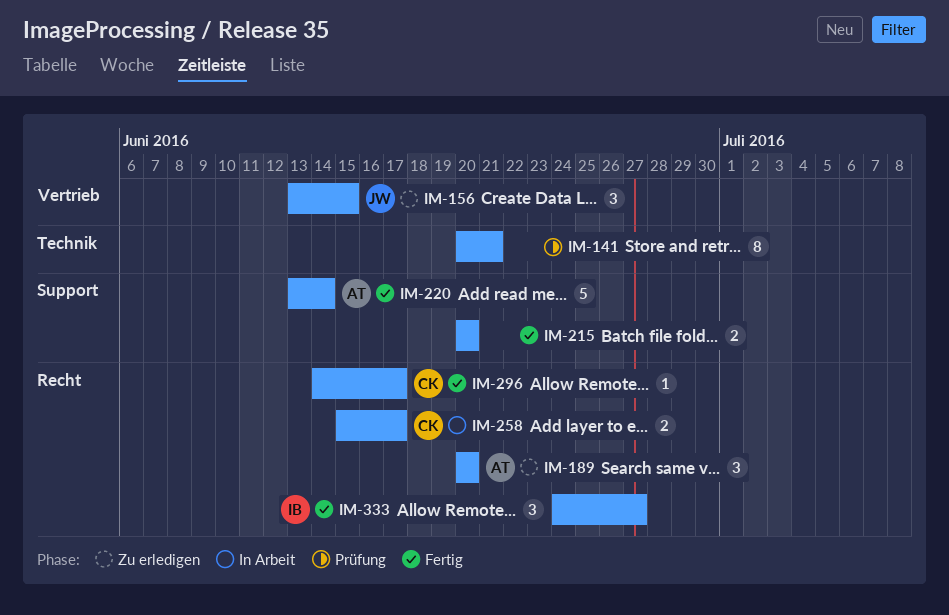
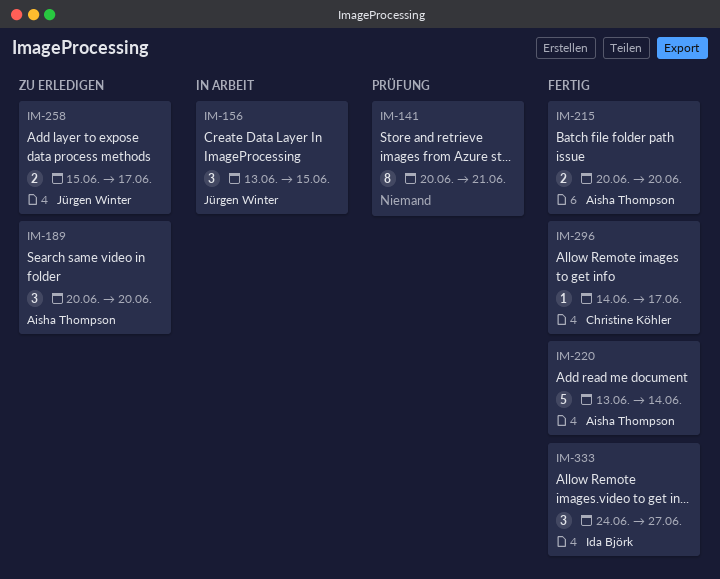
IM-156, status: Zu erledigen -> In Arbeit
IM-215, owner: none -> Aisha Thompson
IM-258, status: In Arbeit -> Zu erledigen
IM-258, owner: Christine Köhler -> Jürgen Winter

